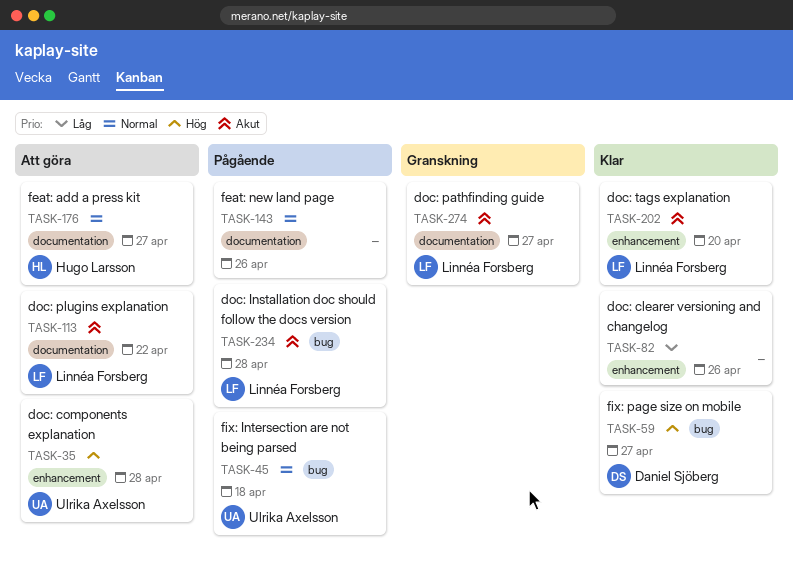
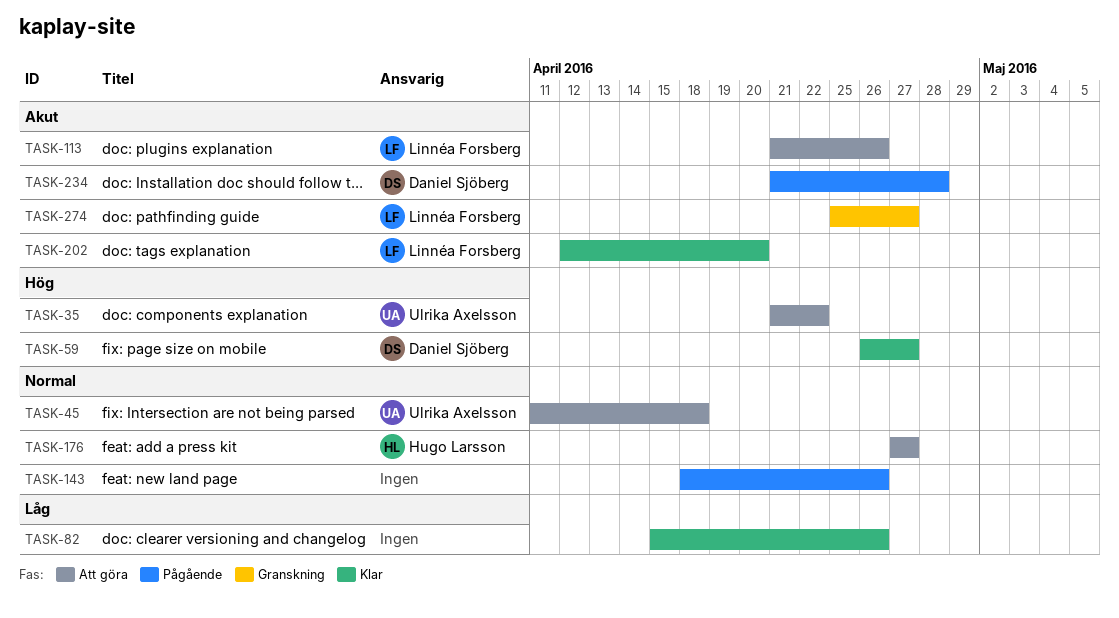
TASK-35, due: Apr 28 -> Apr 22
TASK-45, status: Pågående -> Att göra
TASK-113, due: Apr 22 -> Apr 26
TASK-234, owner: Linnéa Forsberg -> Daniel Sjöberg

